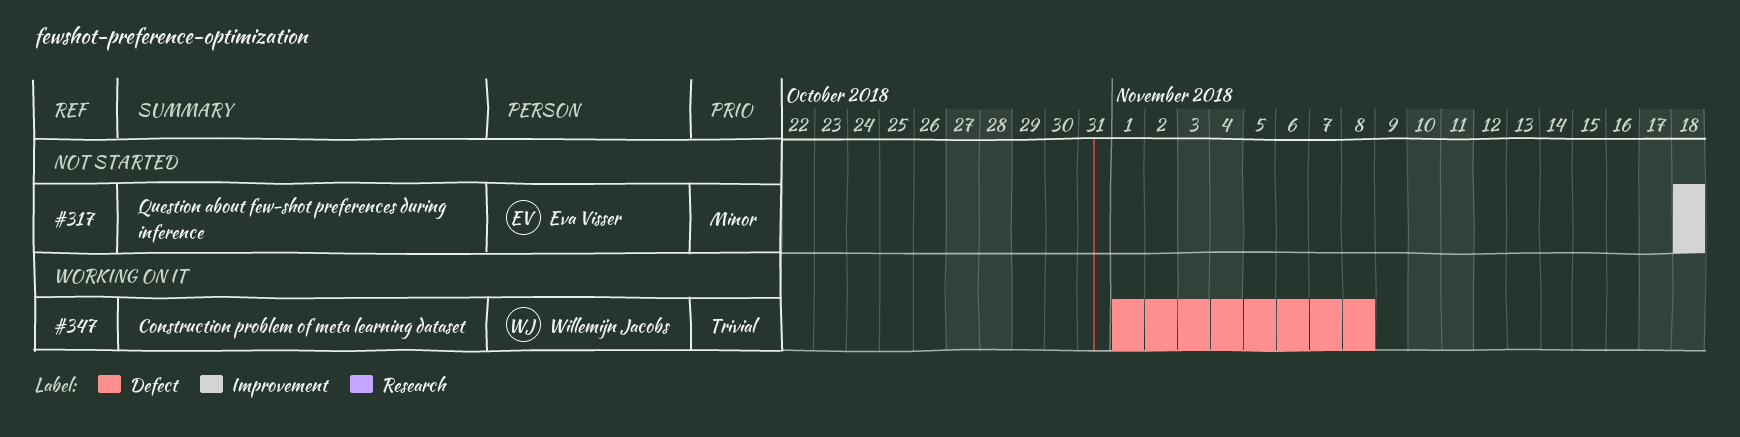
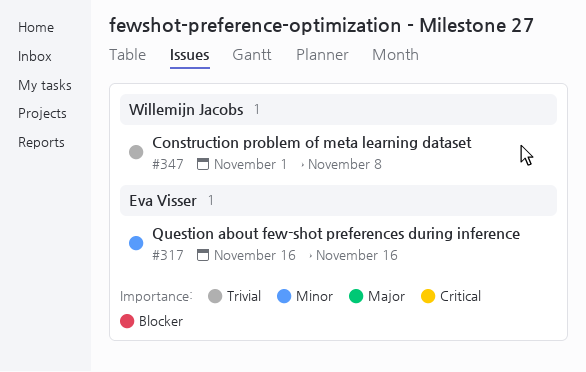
#317, start: Nov 18 -> Nov 16
#317, due: Nov 18 -> Nov 16

